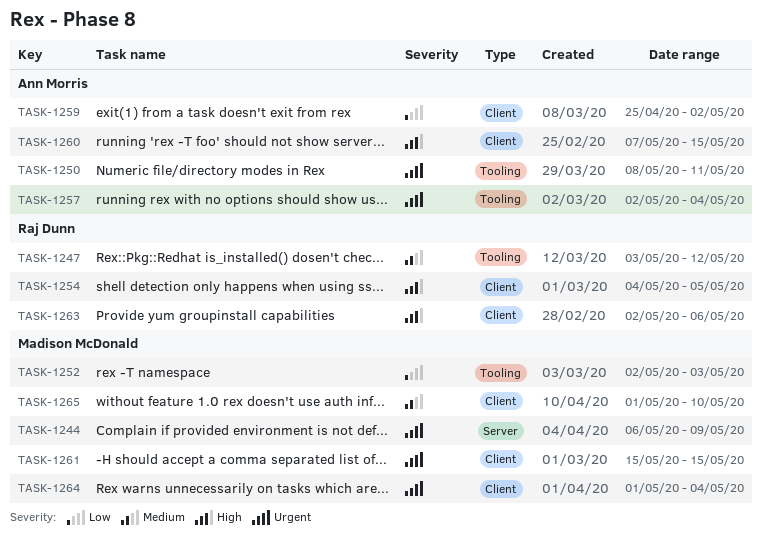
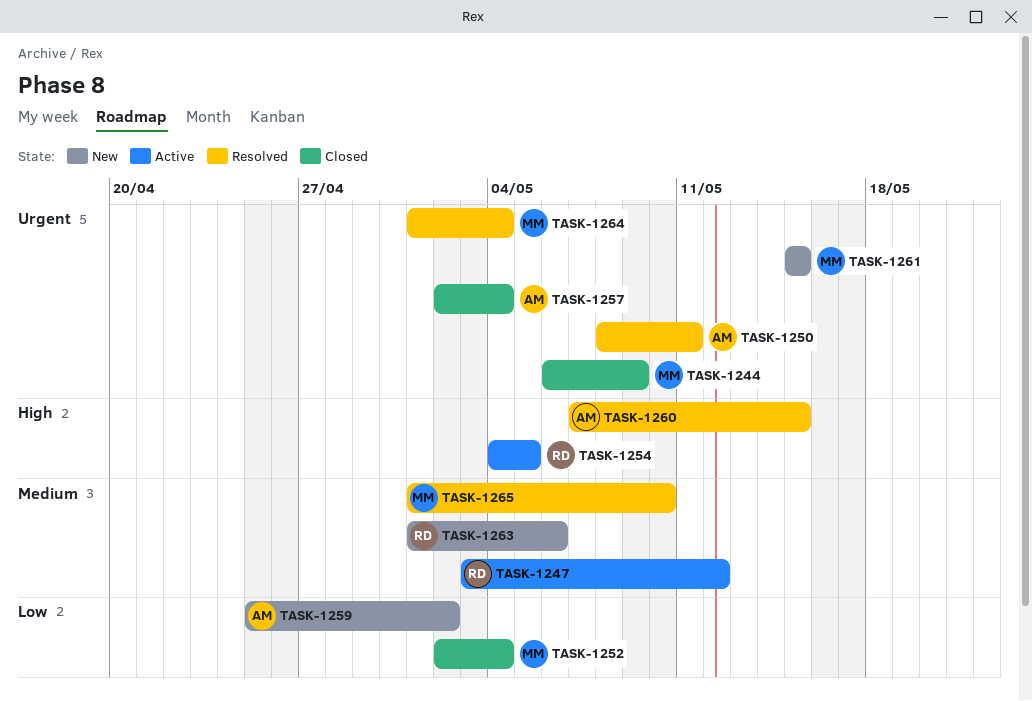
TASK-1252, due: May 3 -> May 4
TASK-1263, priority: High -> Medium
TASK-1263, start: May 2 -> May 1

